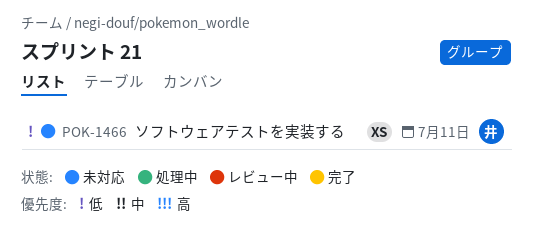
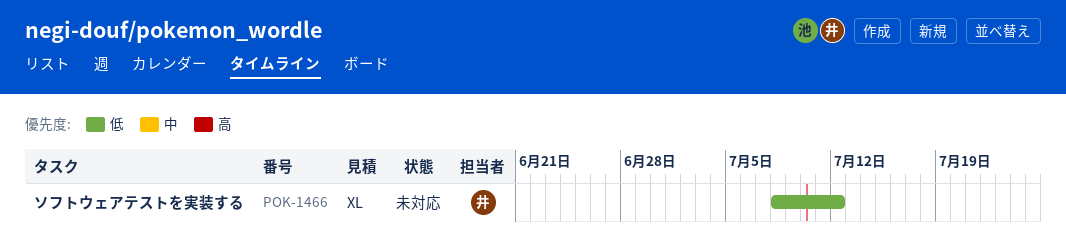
POK-1466, estimate: XS -> XL
POK-1466, due: Jul 11 -> Jul 12

